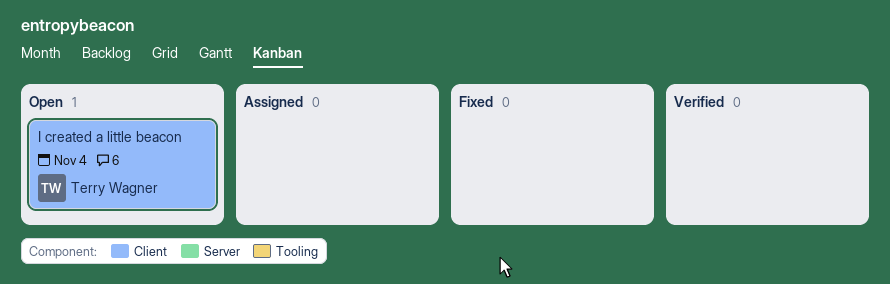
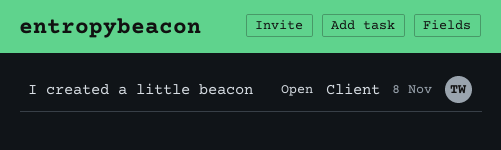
I created a little beacon, due: Nov 4 -> Nov 8

